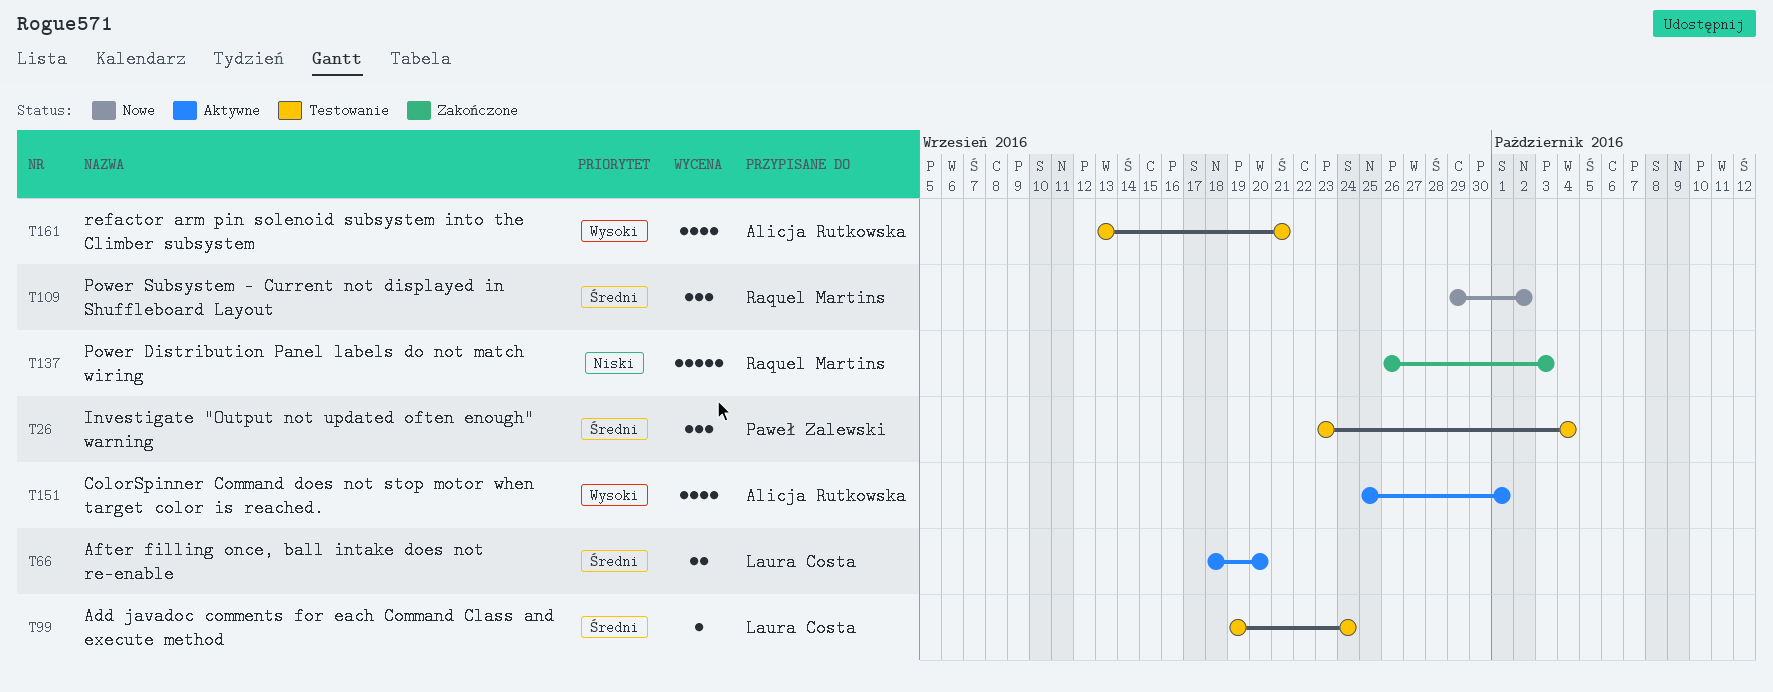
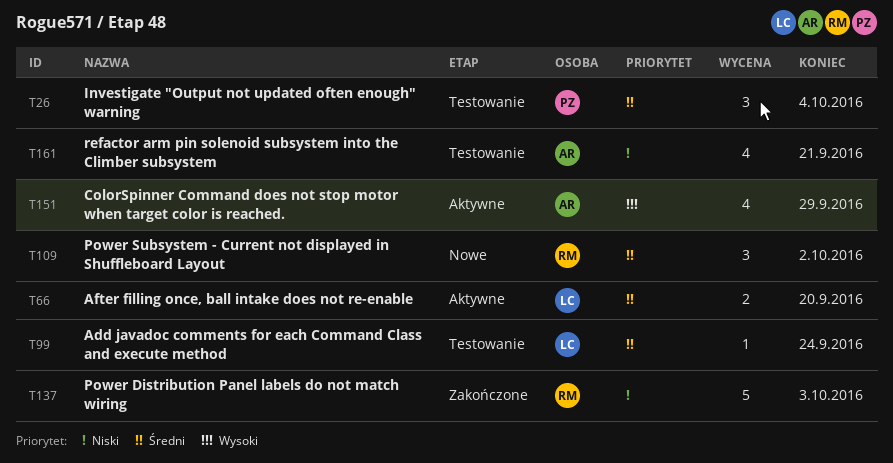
T151, due: Oct 1 -> Sep 29
T161, priority: Wysoki -> Niski

